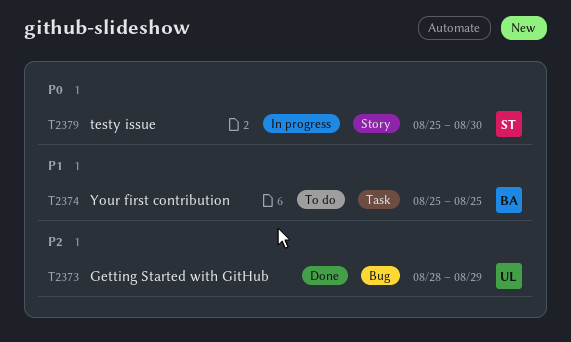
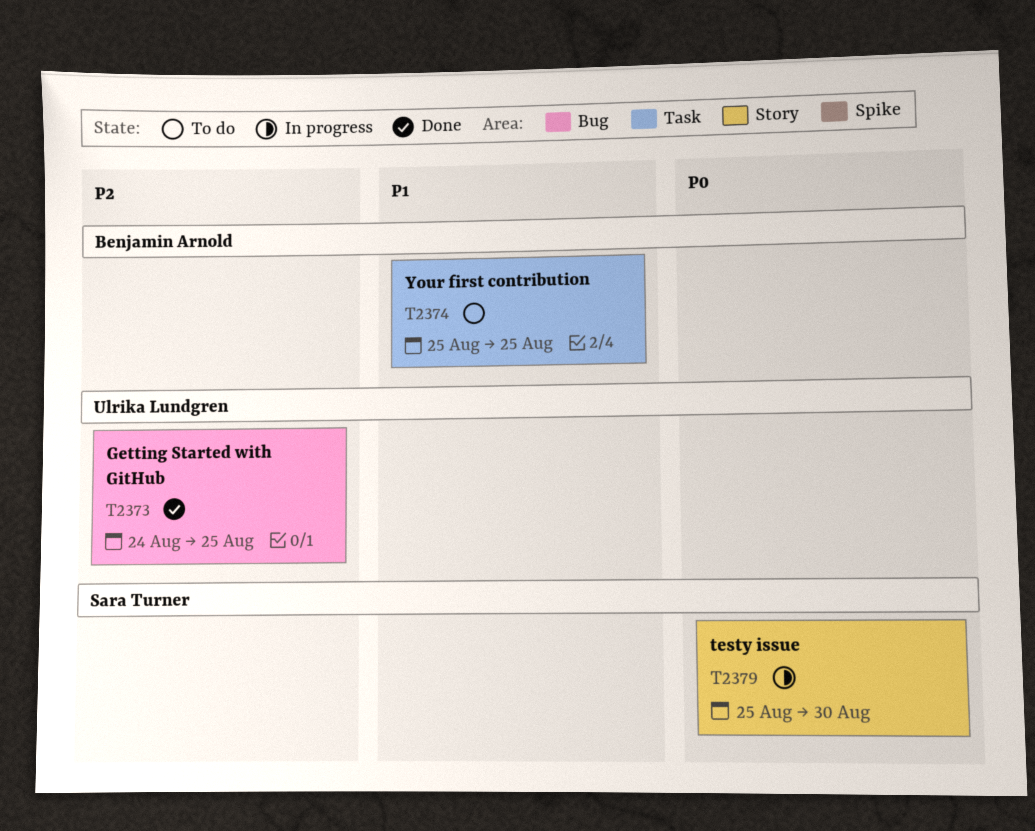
T2373, start: Aug 28 -> Aug 24
T2373, due: Aug 29 -> Aug 25

